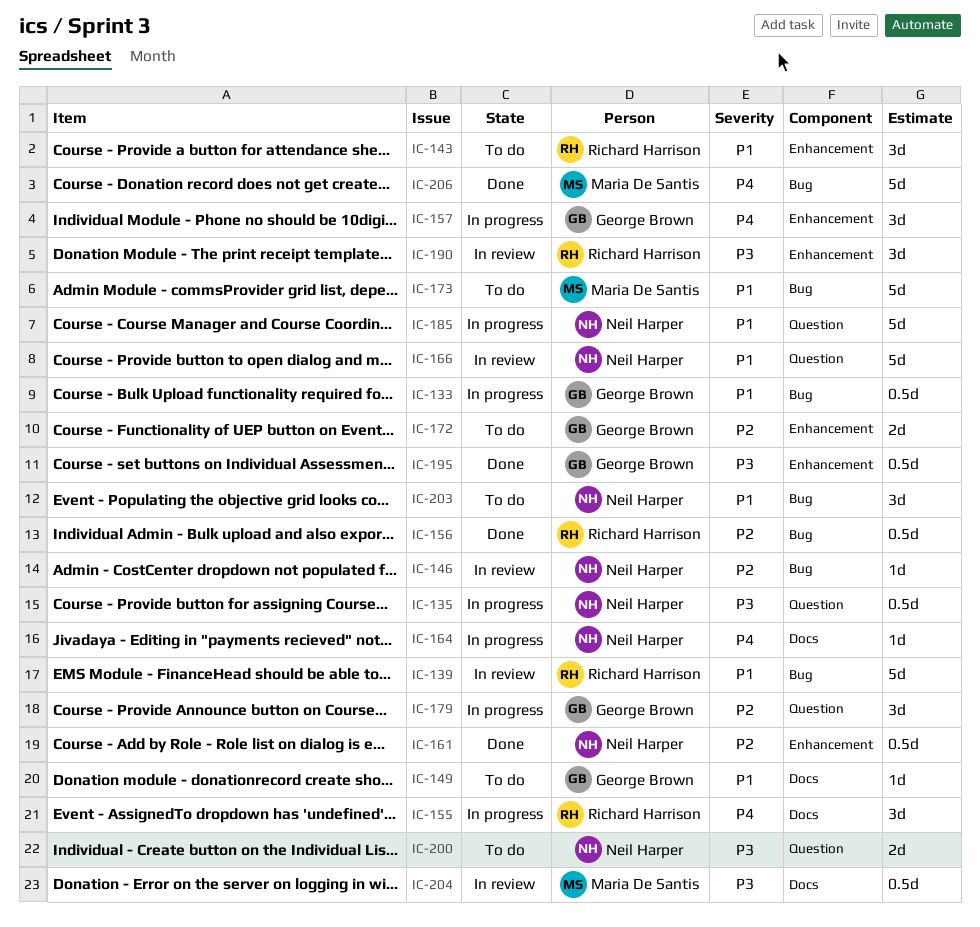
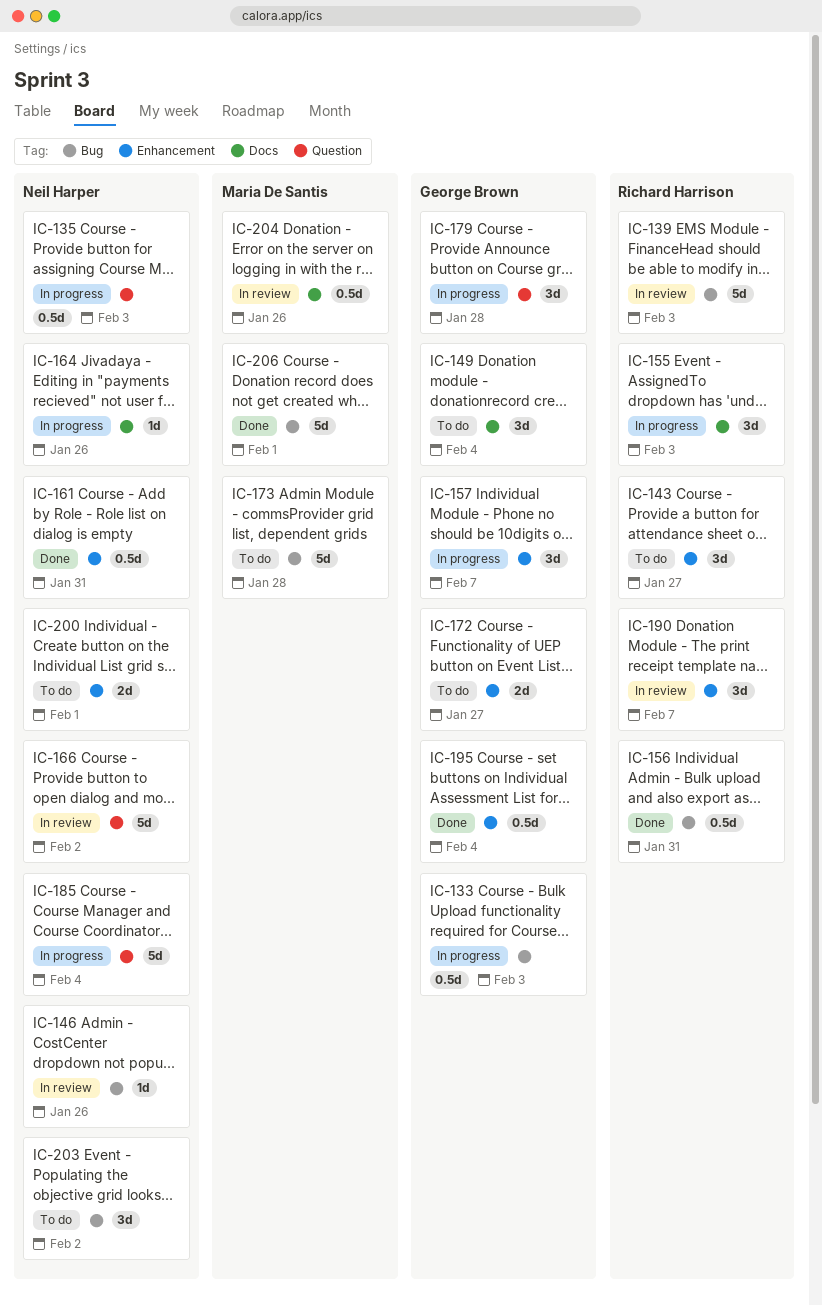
IC-149, estimate: 1d -> 3d
IC-200, label: Question -> Enhancement

